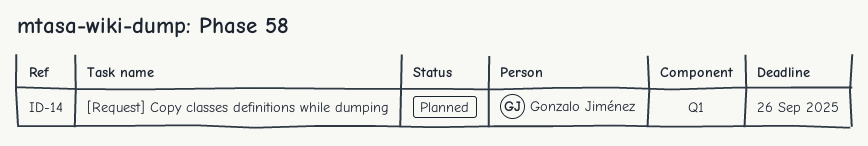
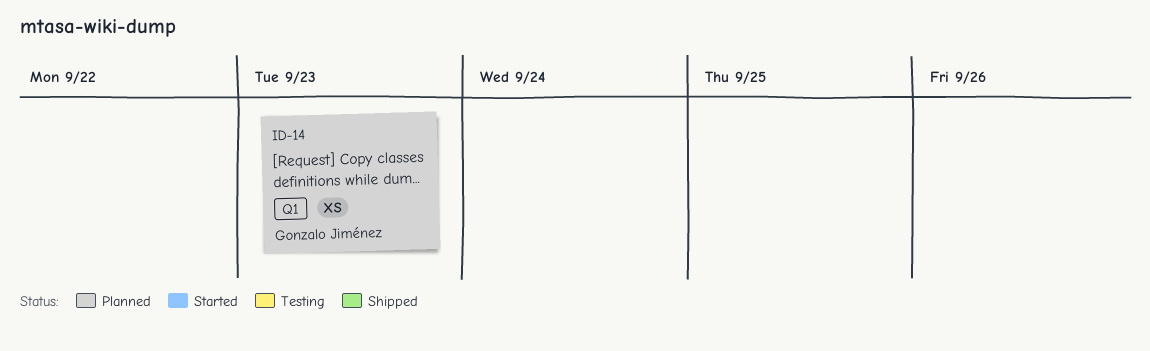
ID-14, due: Sep 26 -> Sep 23

